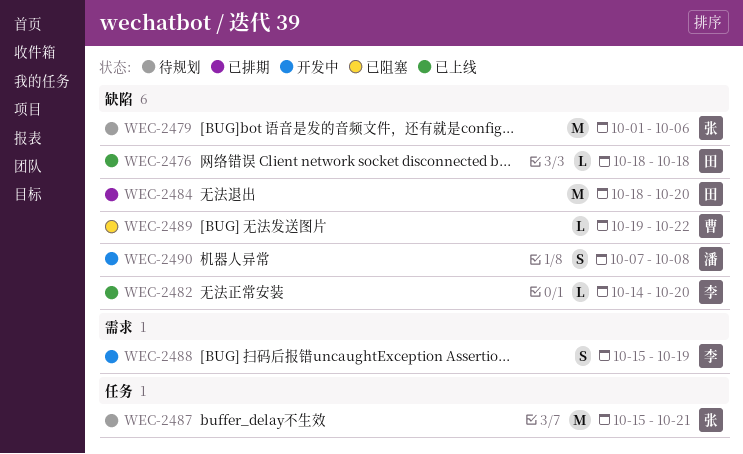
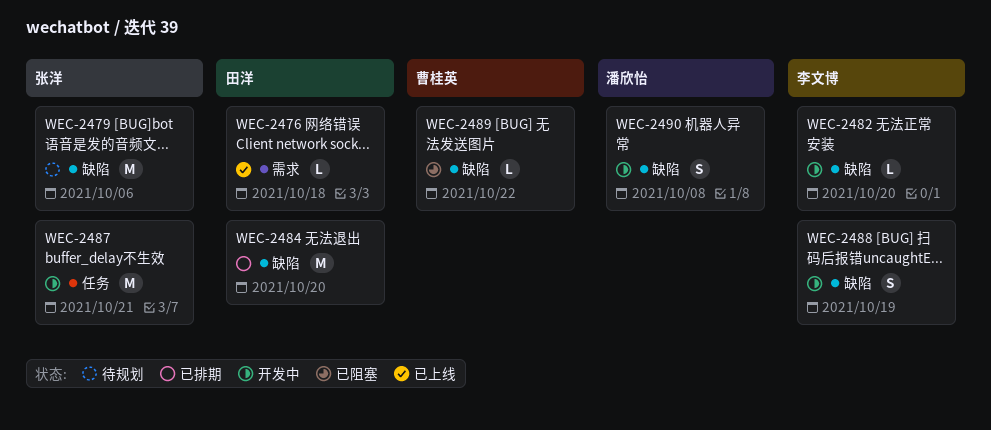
WEC-2476, label: 缺陷 -> 需求
WEC-2482, status: 已上线 -> 开发中
WEC-2487, status: 待规划 -> 开发中
WEC-2488, label: 需求 -> 缺陷

